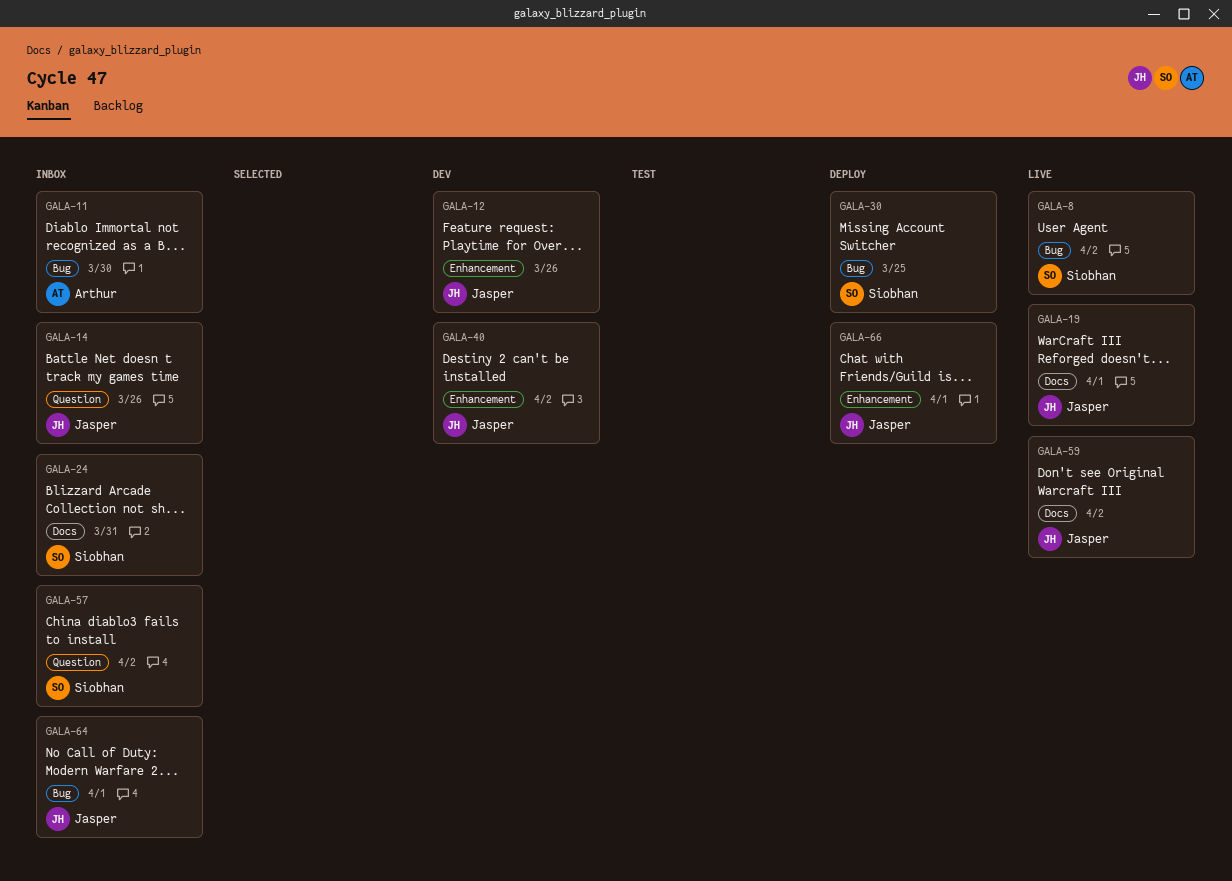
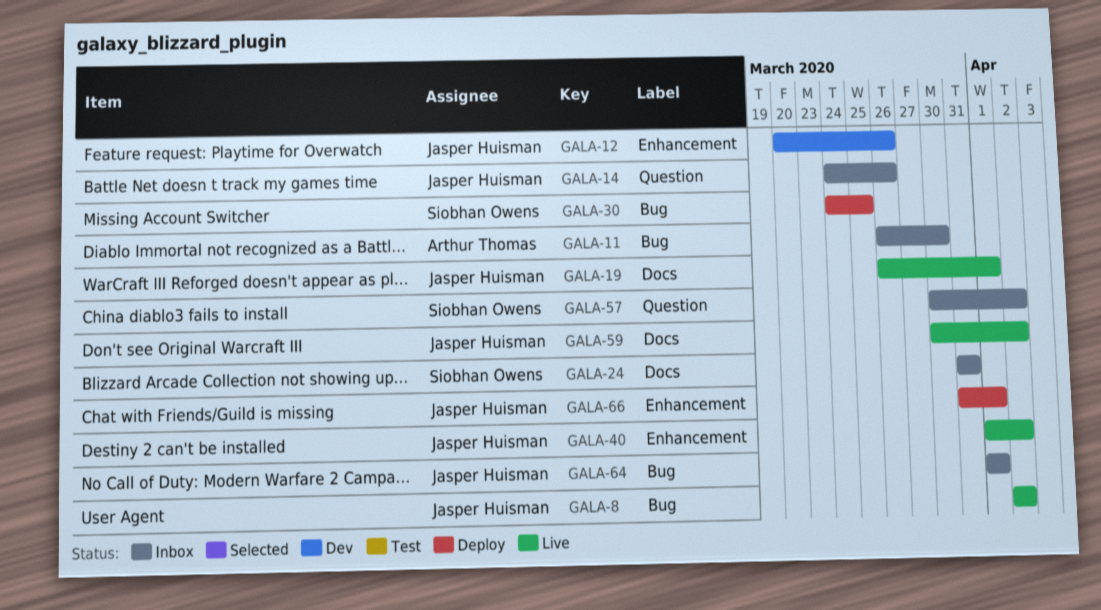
GALA-8, owner: Siobhan Owens -> Jasper Huisman
GALA-40, status: Dev -> Live

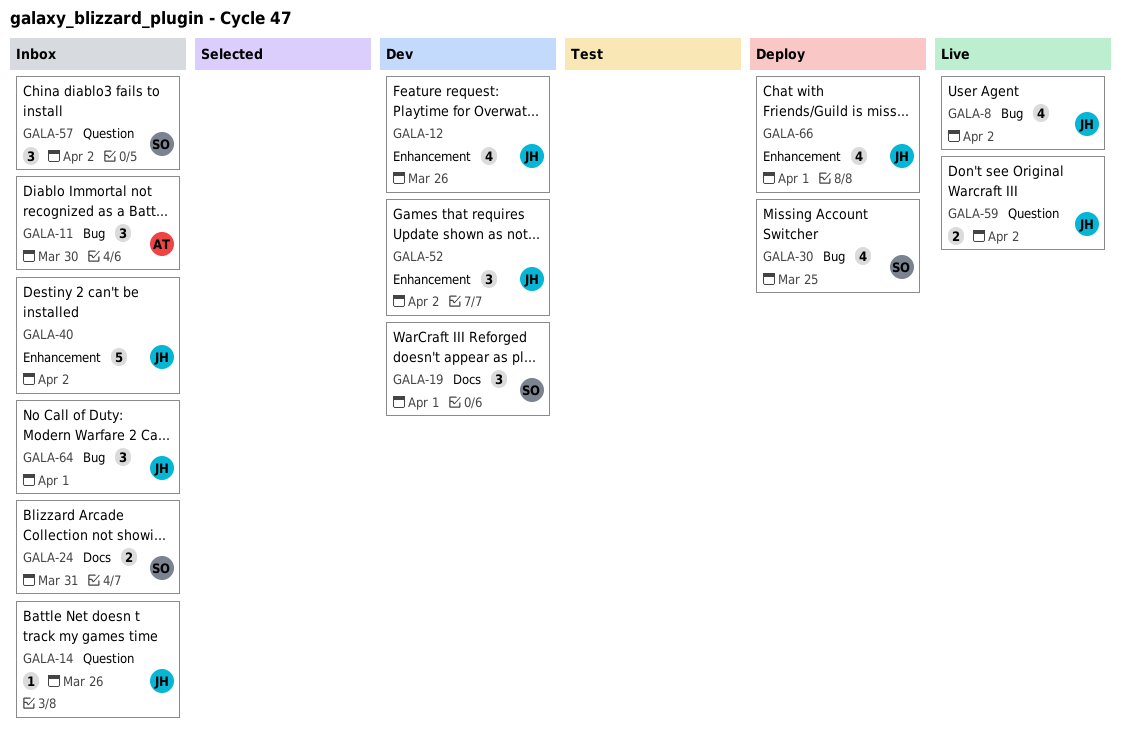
GALA-19, status: Live -> Dev
GALA-19, owner: Jasper Huisman -> Siobhan Owens
GALA-40, status: Live -> Inbox
GALA-52: none -> present
GALA-59, label: Docs -> Question

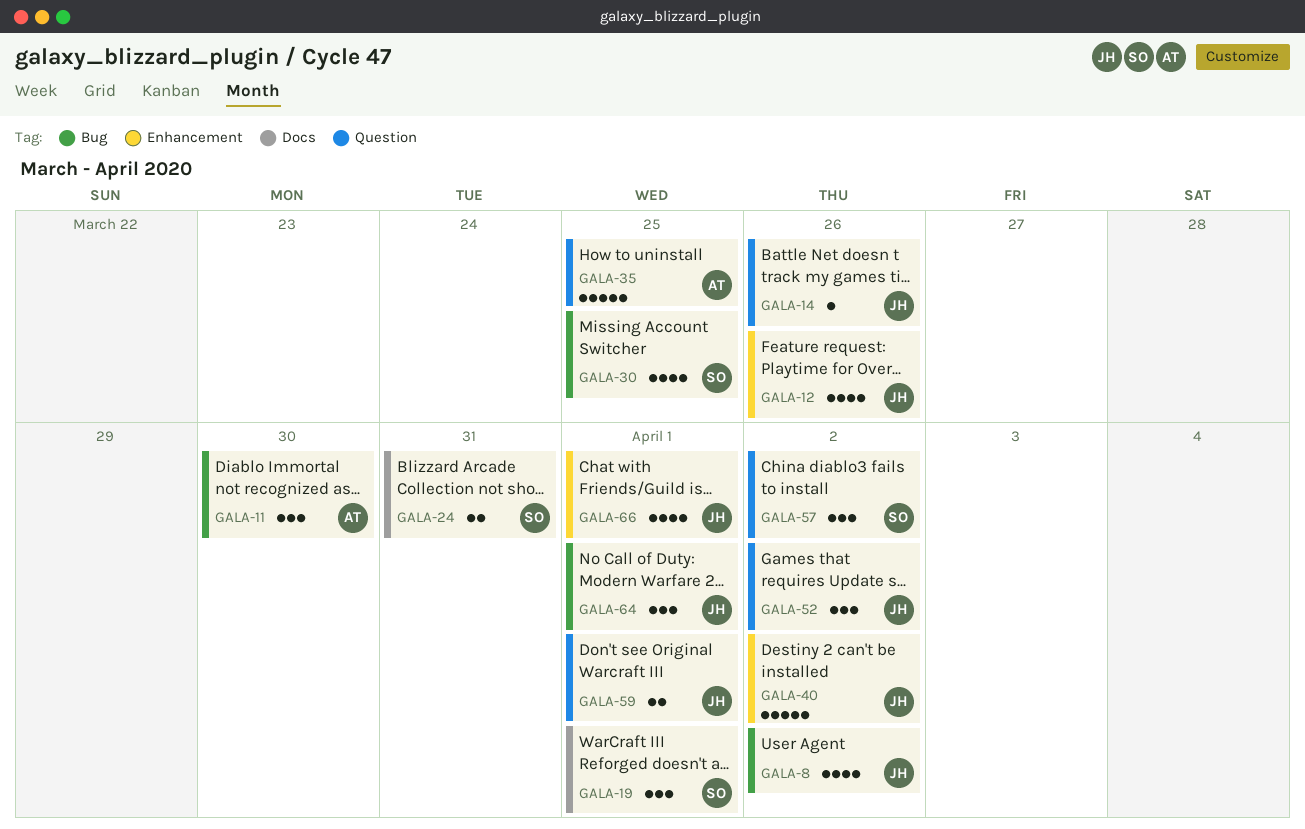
GALA-35: none -> present
GALA-52, label: Enhancement -> Question
GALA-59, due: Apr 2 -> Apr 1

